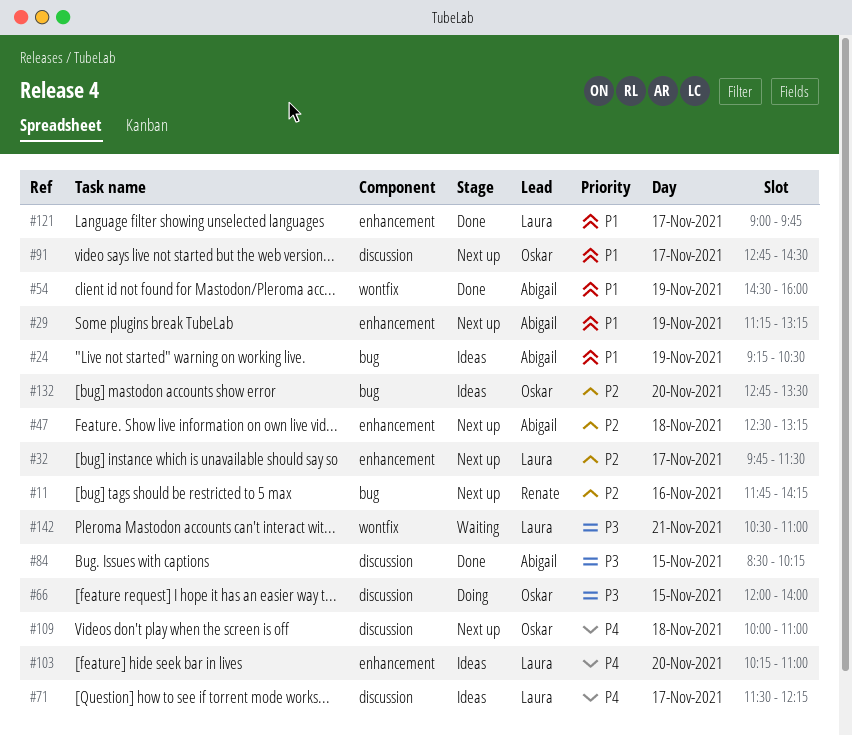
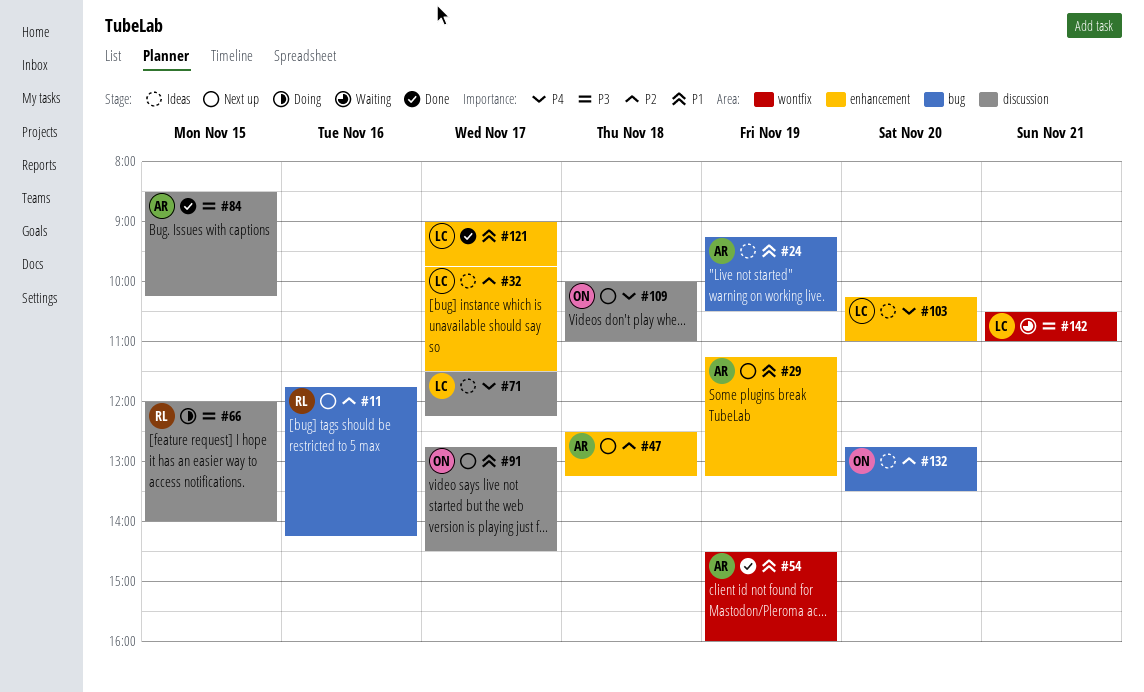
#32, status: Next up -> Ideas
#66, owner: Oskar -> Renate

